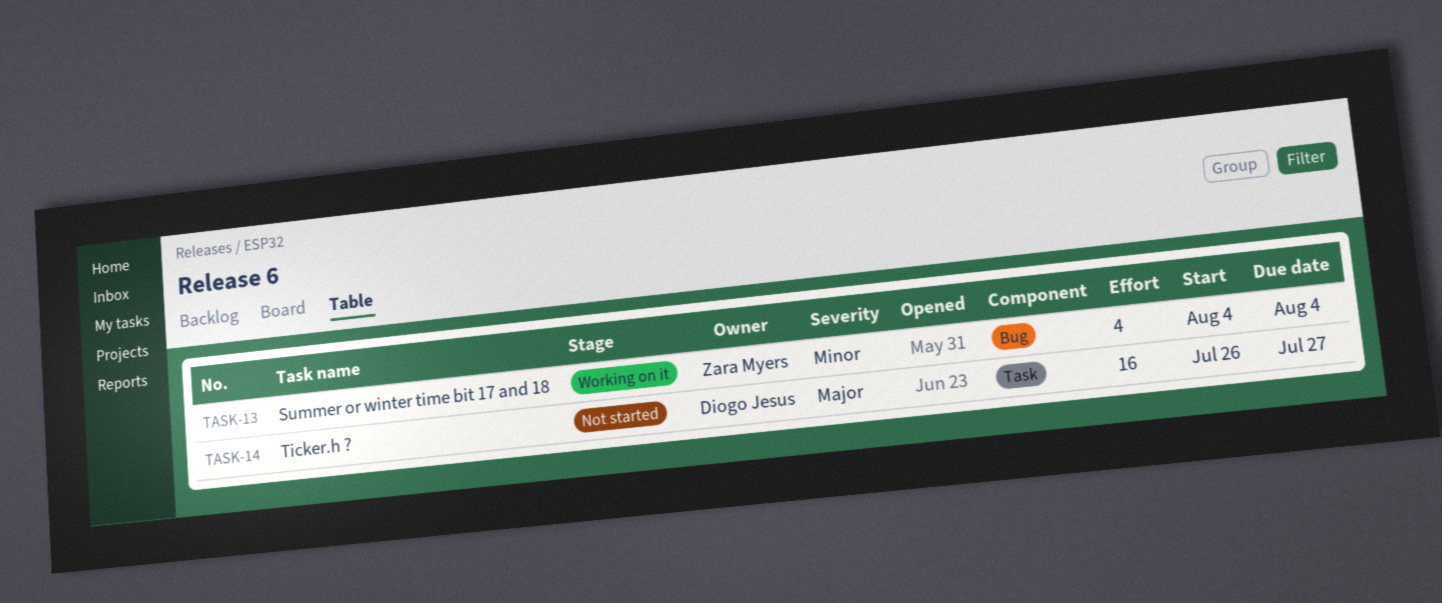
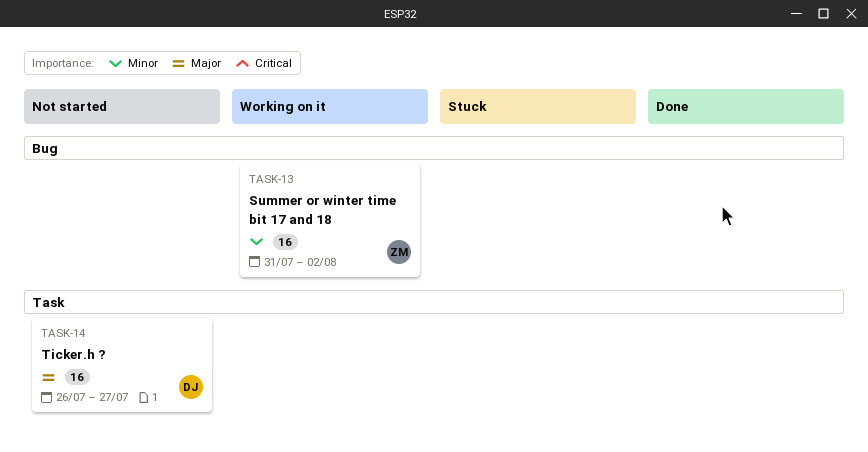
TASK-13, estimate: 4 -> 16
TASK-13, start: Aug 4 -> Jul 31
TASK-13, due: Aug 4 -> Aug 2

